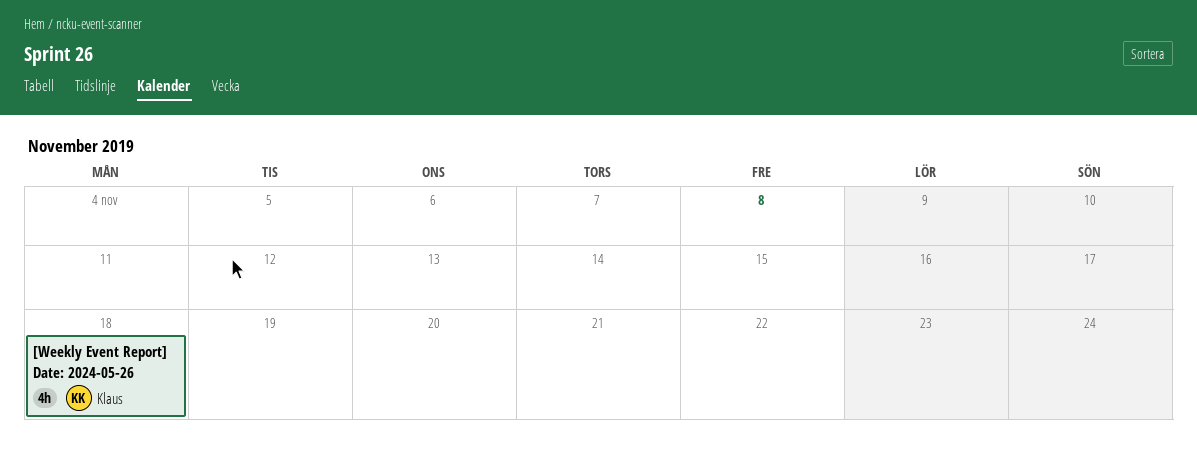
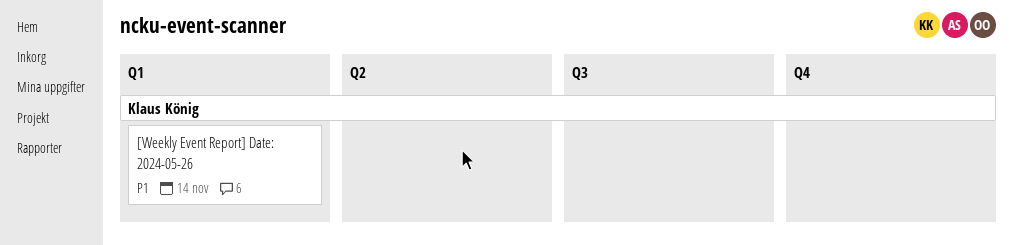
[Weekly Event Report] Date: 2024-05-26, due: Nov 18 -> Nov 14

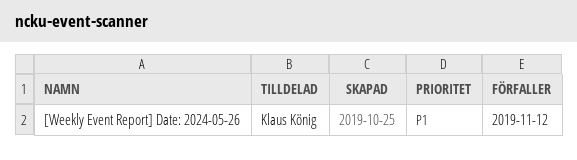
[Weekly Event Report] Date: 2024-05-26, due: Nov 14 -> Nov 12

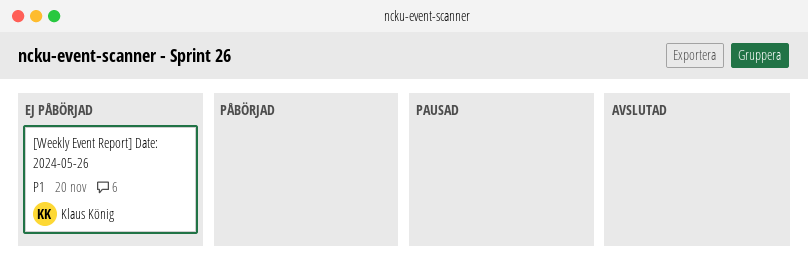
[Weekly Event Report] Date: 2024-05-26, due: Nov 12 -> Nov 20

